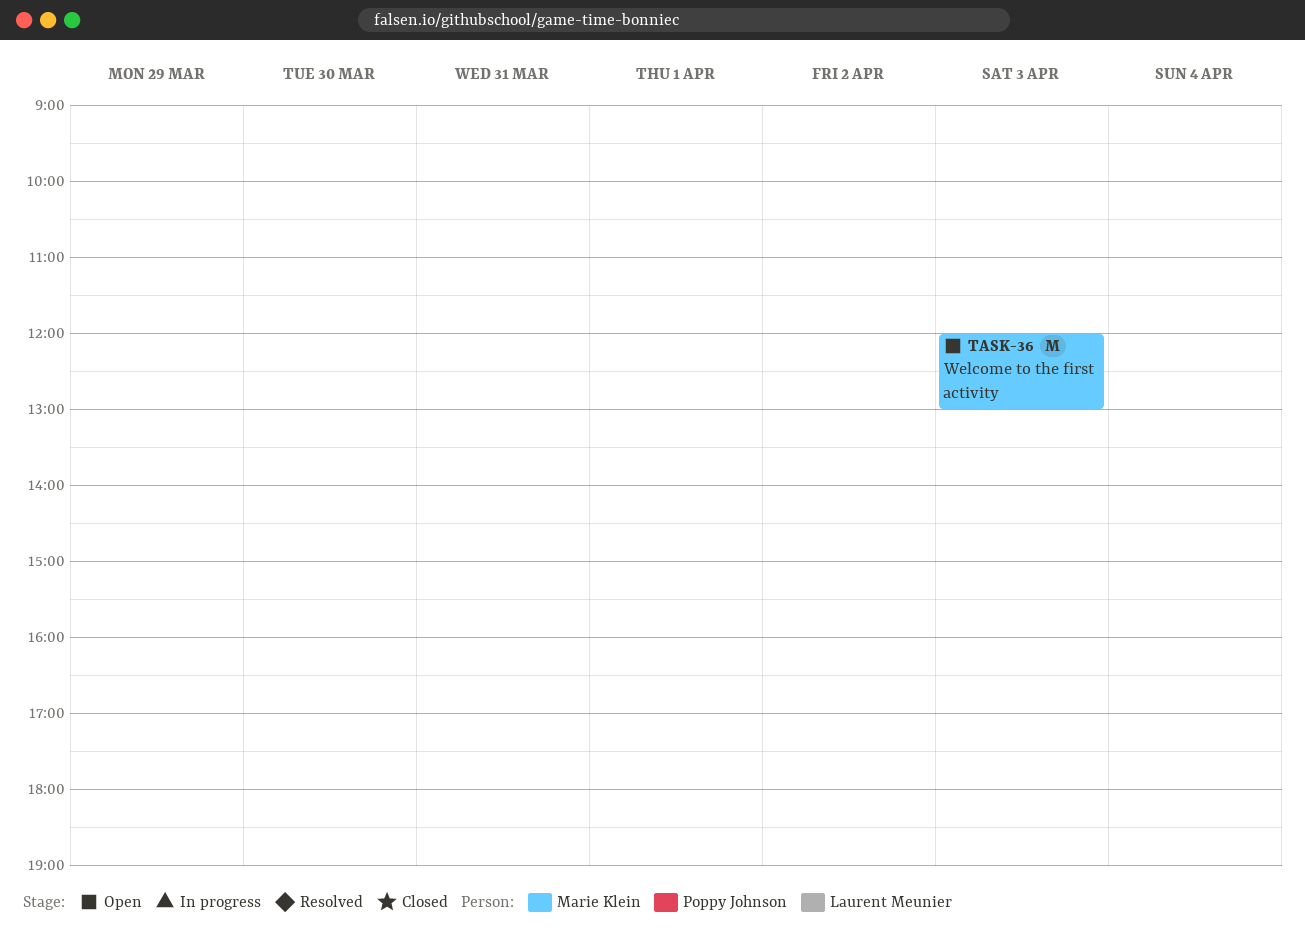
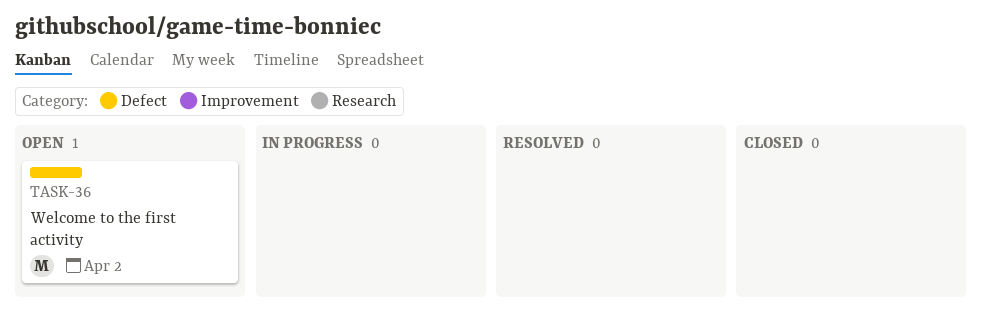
TASK-36, day: Apr 3 -> Apr 2

